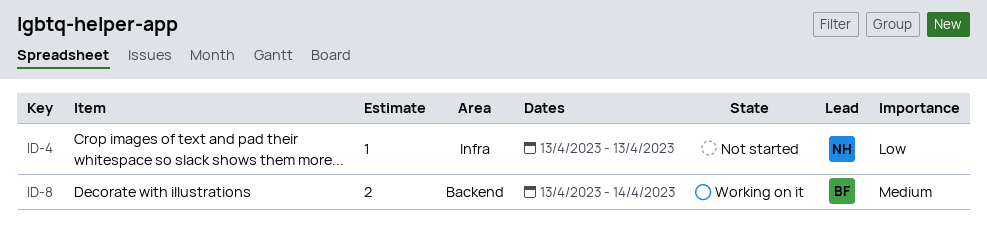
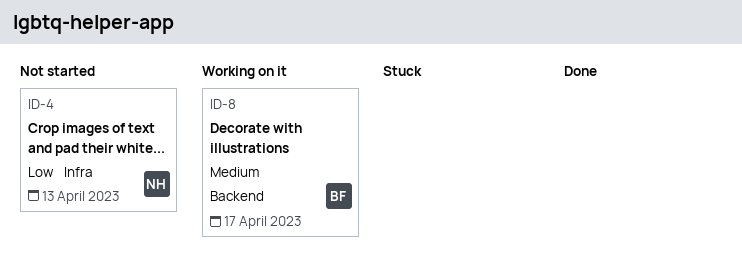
ID-8, due: Apr 14 -> Apr 17

